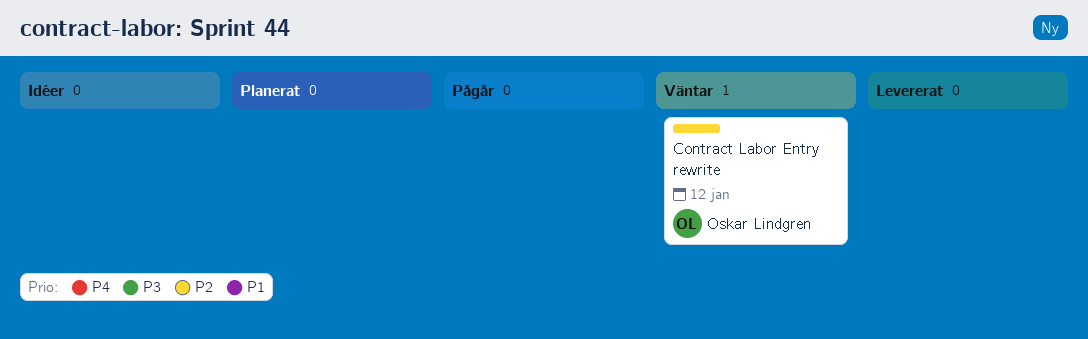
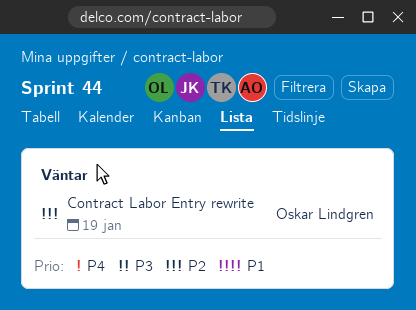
Contract Labor Entry rewrite, due: Jan 12 -> Jan 19

